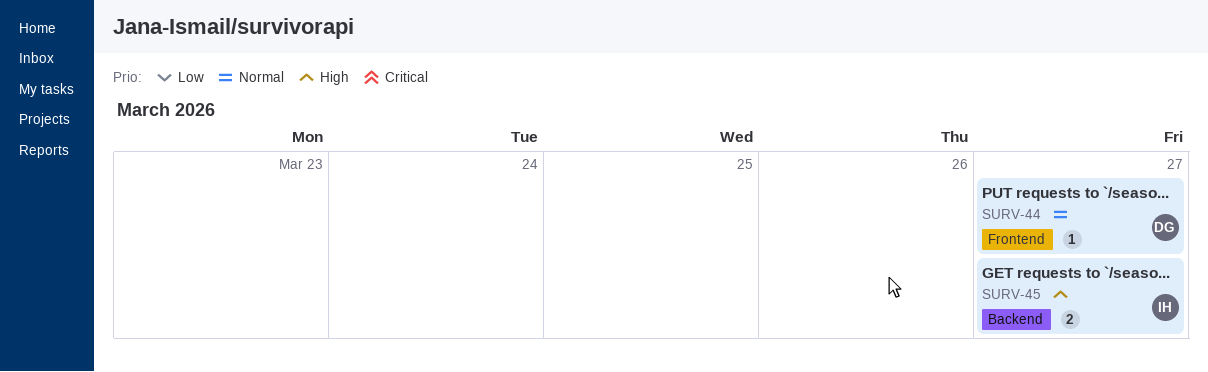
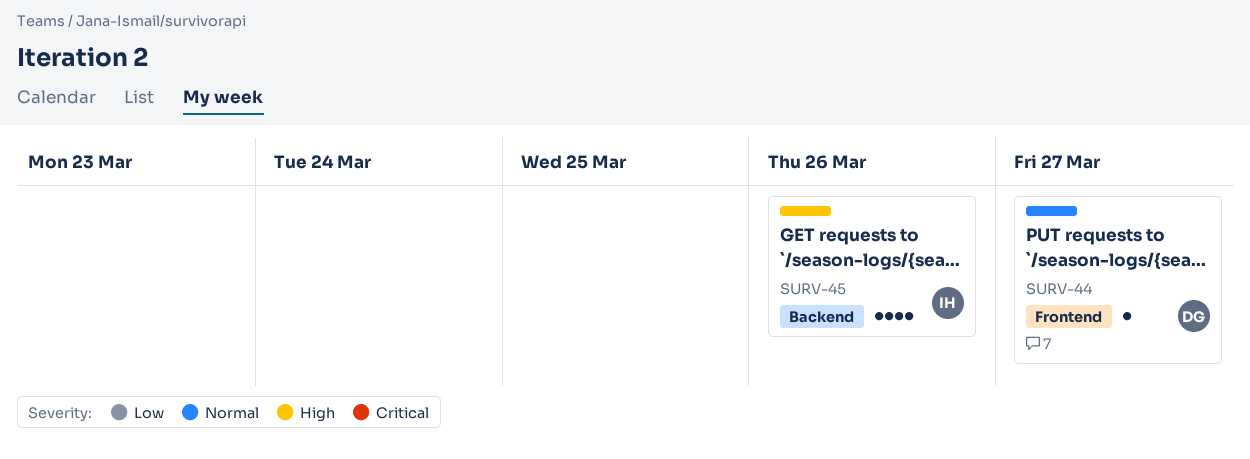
SURV-45, estimate: 2 -> 4
SURV-45, due: Mar 27 -> Mar 26

